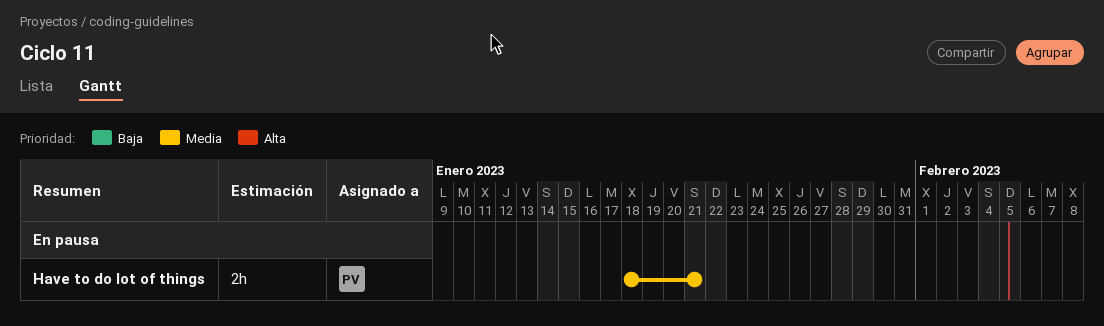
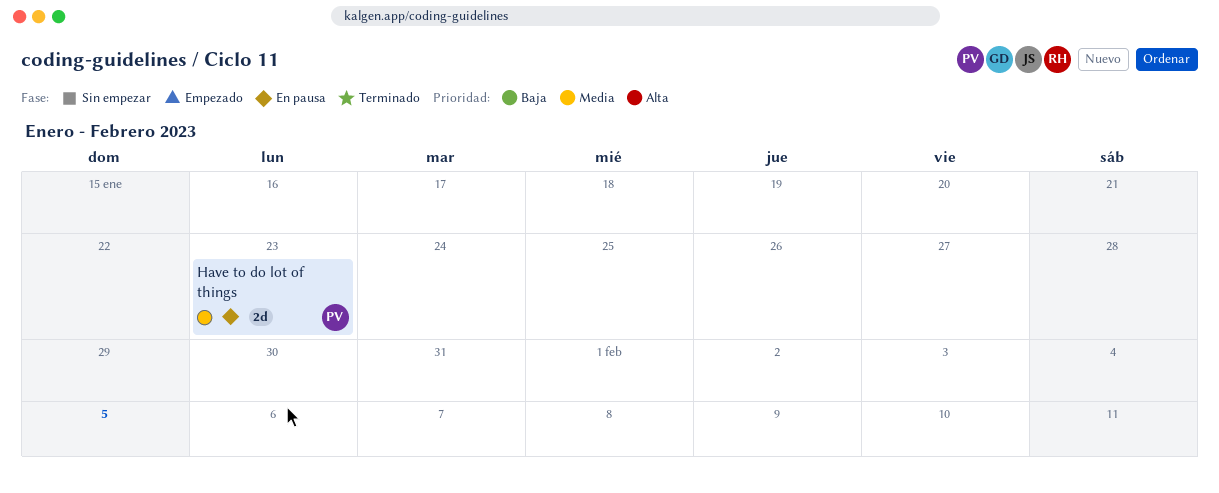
Have to do lot of things, estimate: 2h -> 2d
Have to do lot of things, due: Jan 21 -> Jan 23

